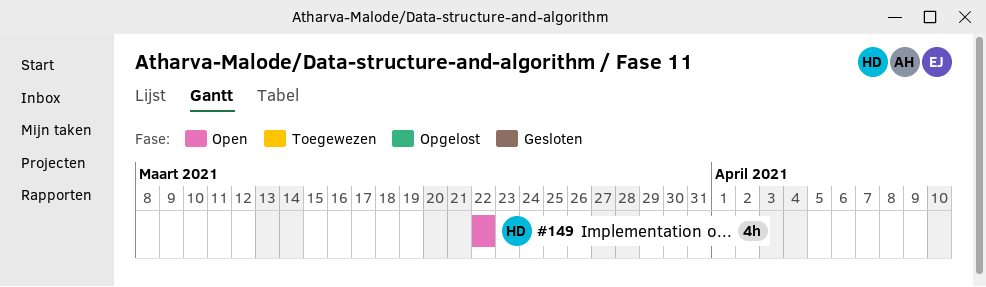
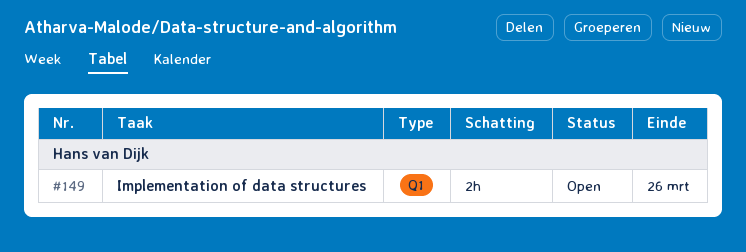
#149, estimate: 4h -> 2h
#149, due: Mar 22 -> Mar 26

